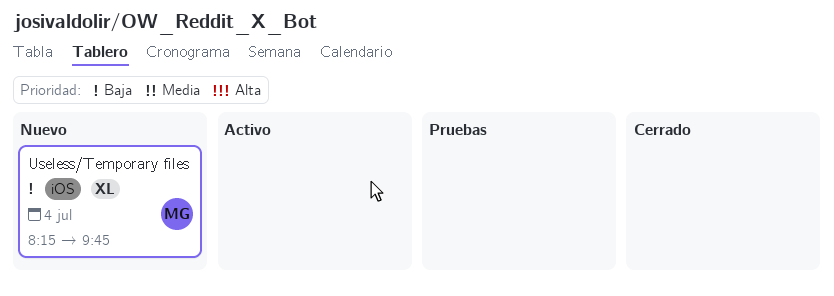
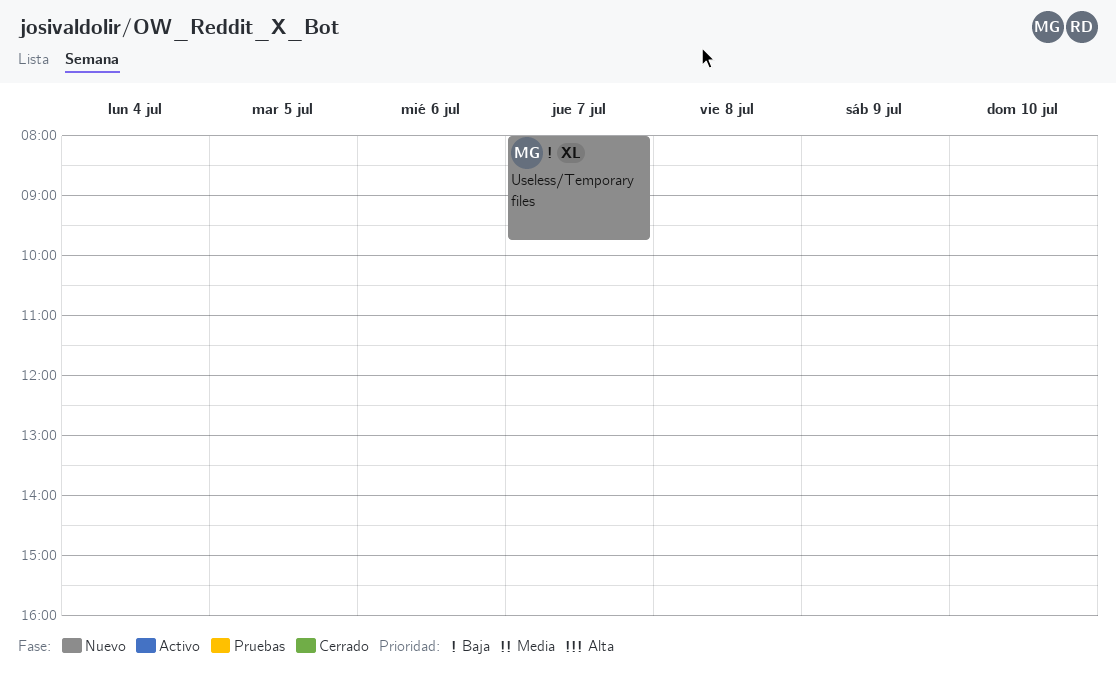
Useless/Temporary files, day: Jul 4 -> Jul 7
Useless/Temporary files, begins: 08:15 -> 08:00

